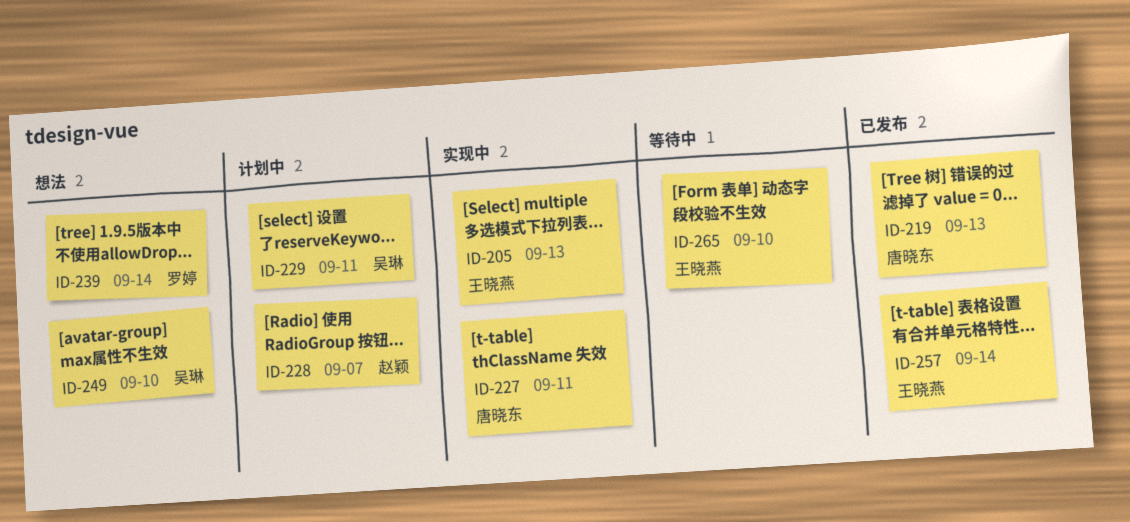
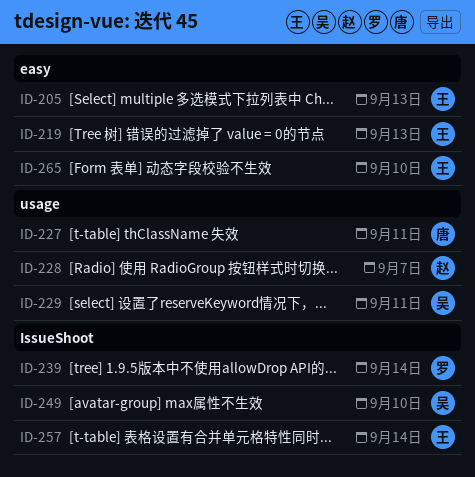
ID-219, owner: 唐晓东 -> 王晓燕

